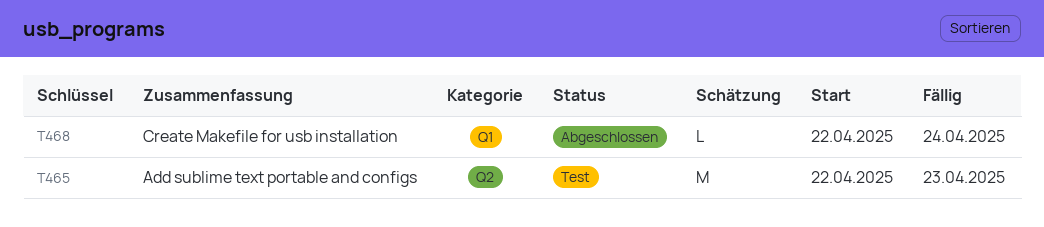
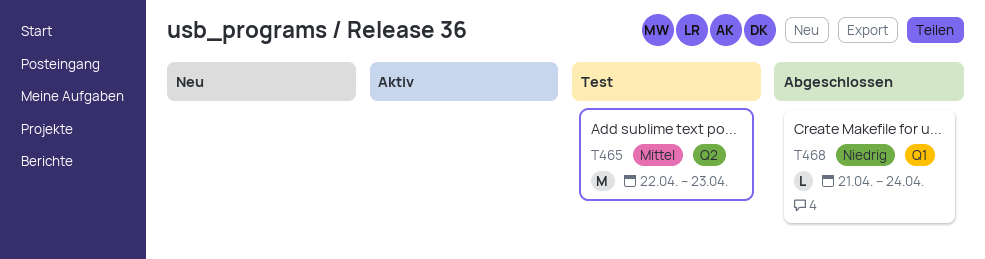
T468, start: Apr 22 -> Apr 21

